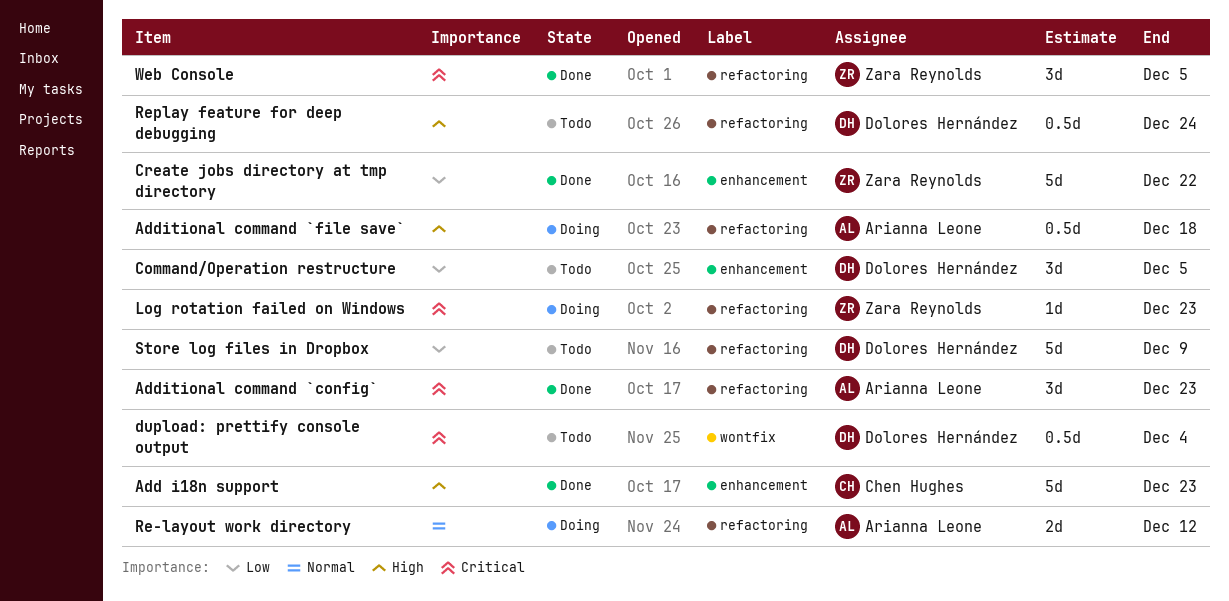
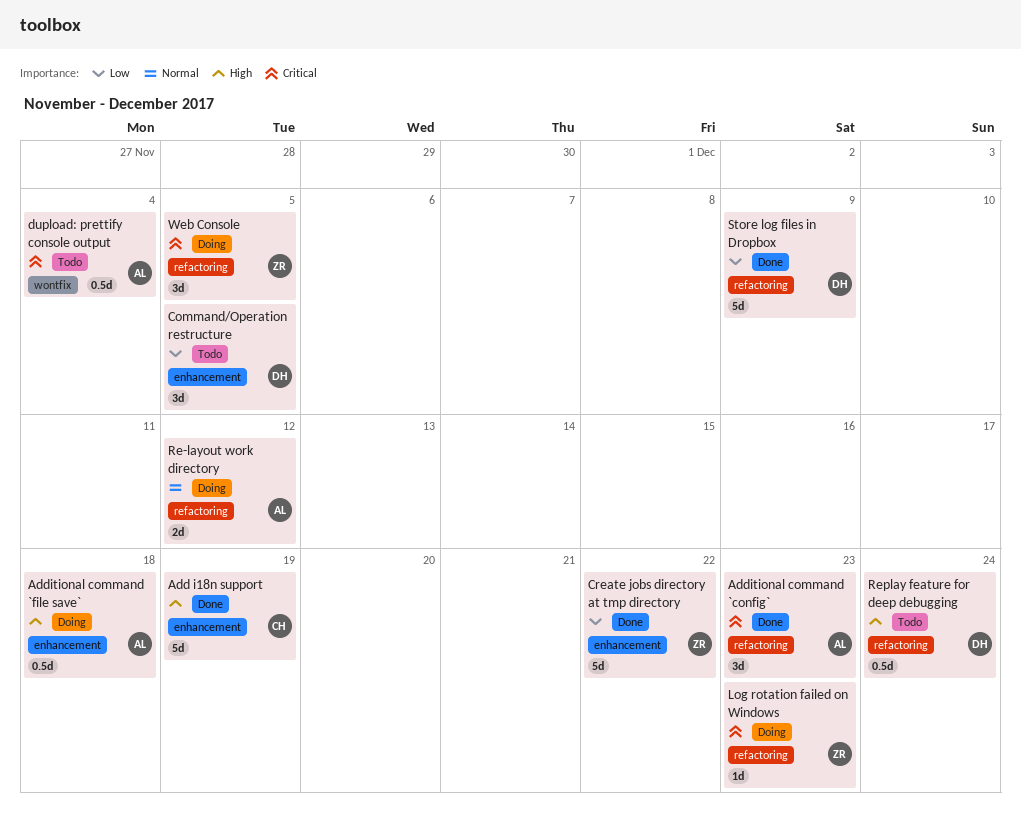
Add i18n support, due: Dec 23 -> Dec 19
Additional command `file save`, label: refactoring -> enhancement
dupload: prettify console output, owner: Dolores Hernández -> Arianna Leone
Store log files in Dropbox, status: Todo -> Done
Web Console, status: Done -> Doing

